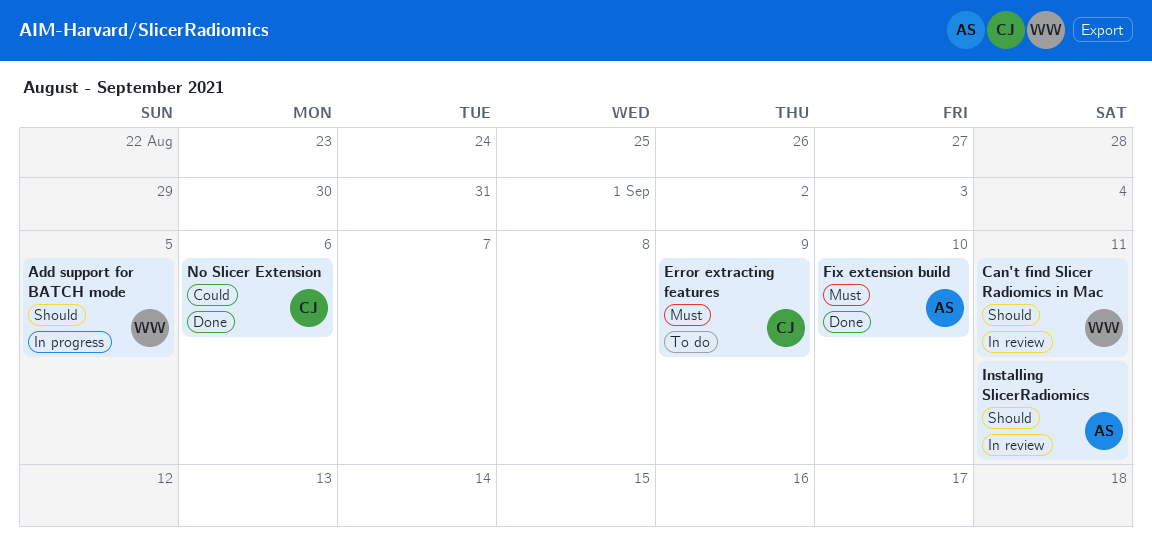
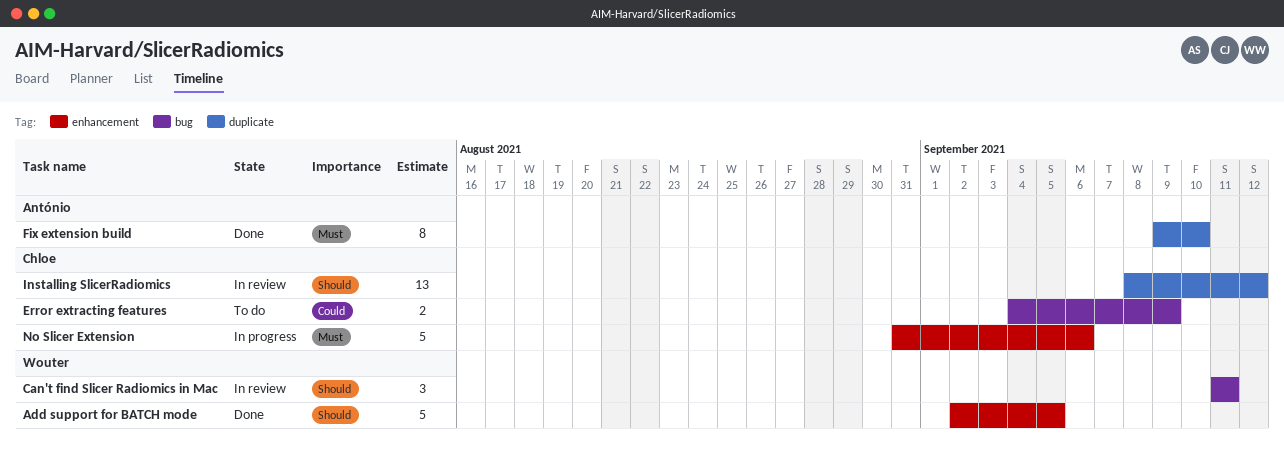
Add support for BATCH mode, status: In progress -> Done
Error extracting features, priority: Must -> Could
Installing SlicerRadiomics, owner: António -> Chloe
Installing SlicerRadiomics, due: Sep 11 -> Sep 12
No Slicer Extension, status: Done -> In progress
No Slicer Extension, priority: Could -> Must

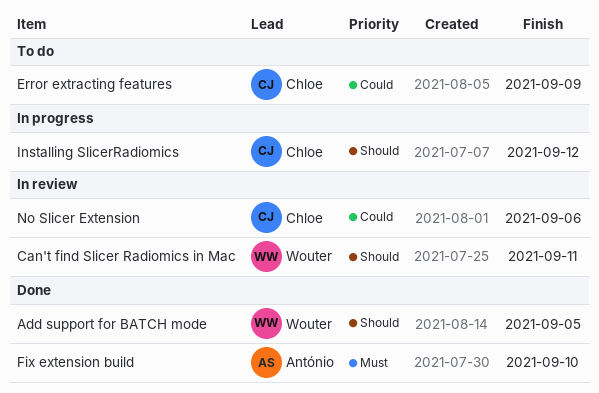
Installing SlicerRadiomics, status: In review -> In progress
No Slicer Extension, status: In progress -> In review
No Slicer Extension, priority: Must -> Could

